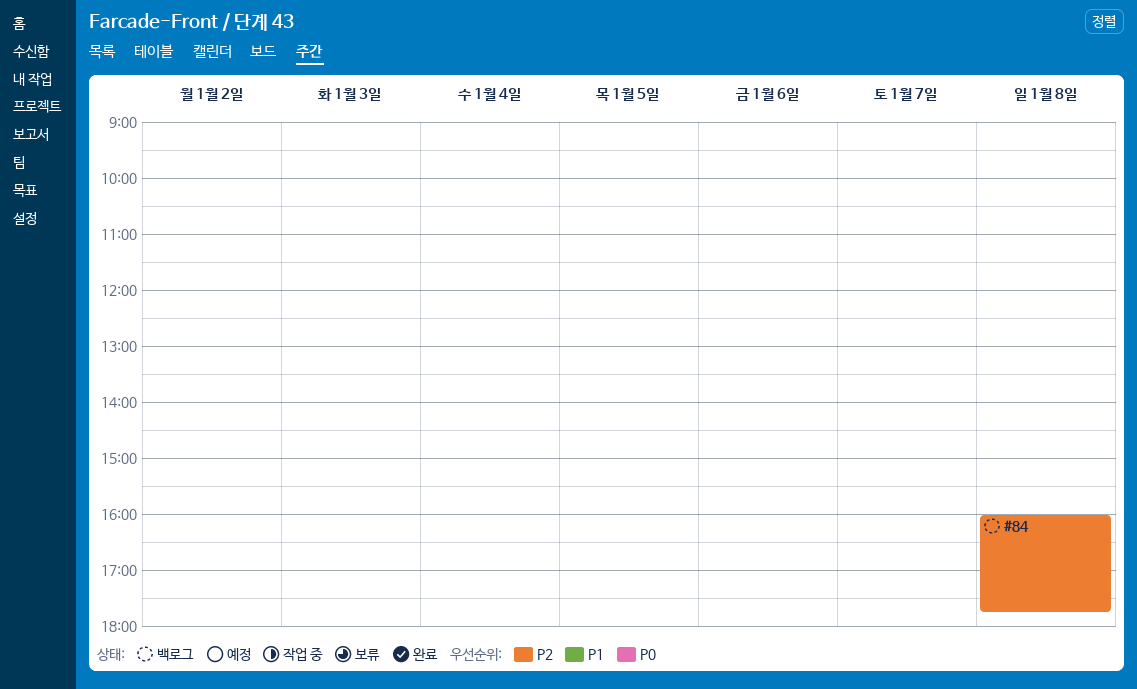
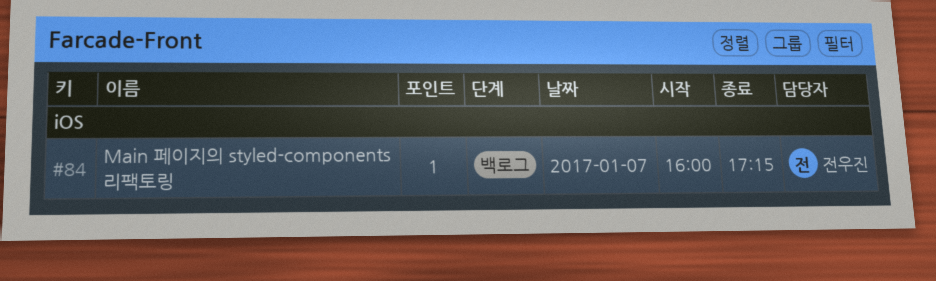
#84, day: Jan 8 -> Jan 7
#84, ends: 17:45 -> 17:15

